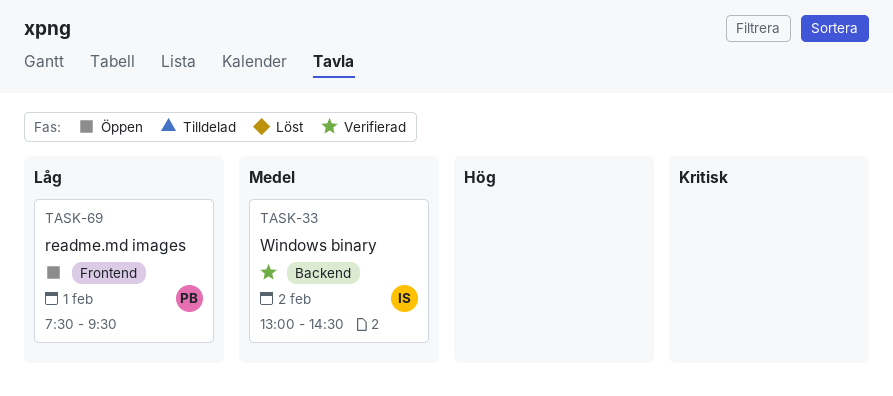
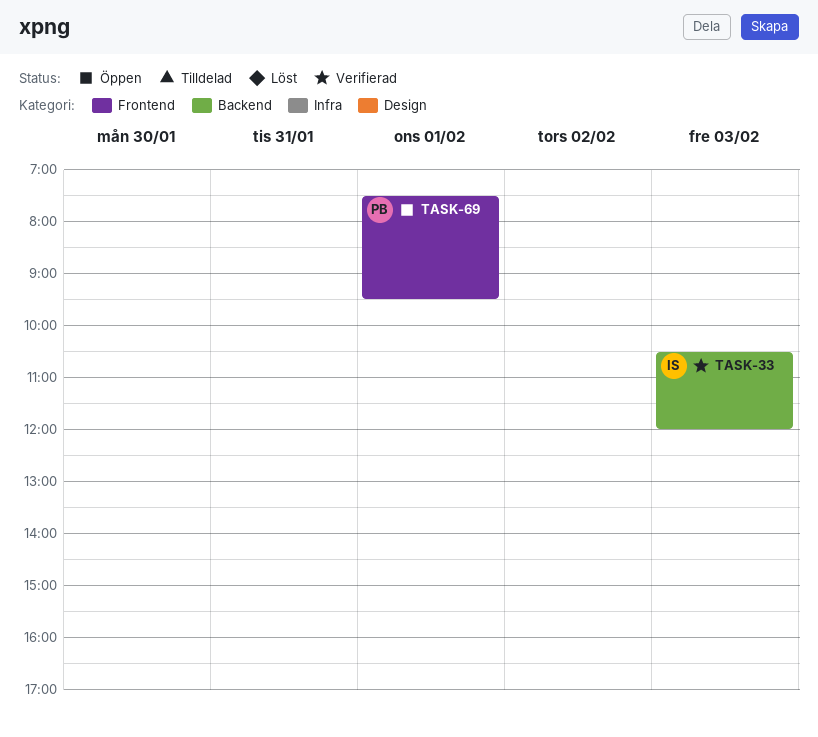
TASK-33, day: Feb 2 -> Feb 3
TASK-33, begins: 13:00 -> 10:30
TASK-33, ends: 14:30 -> 12:00

